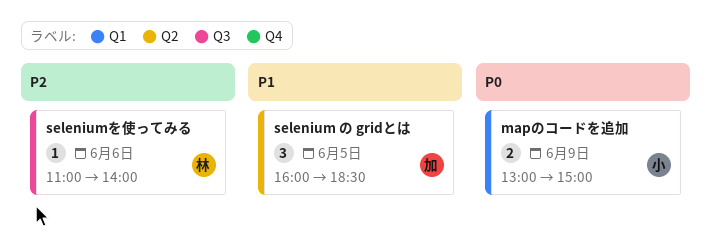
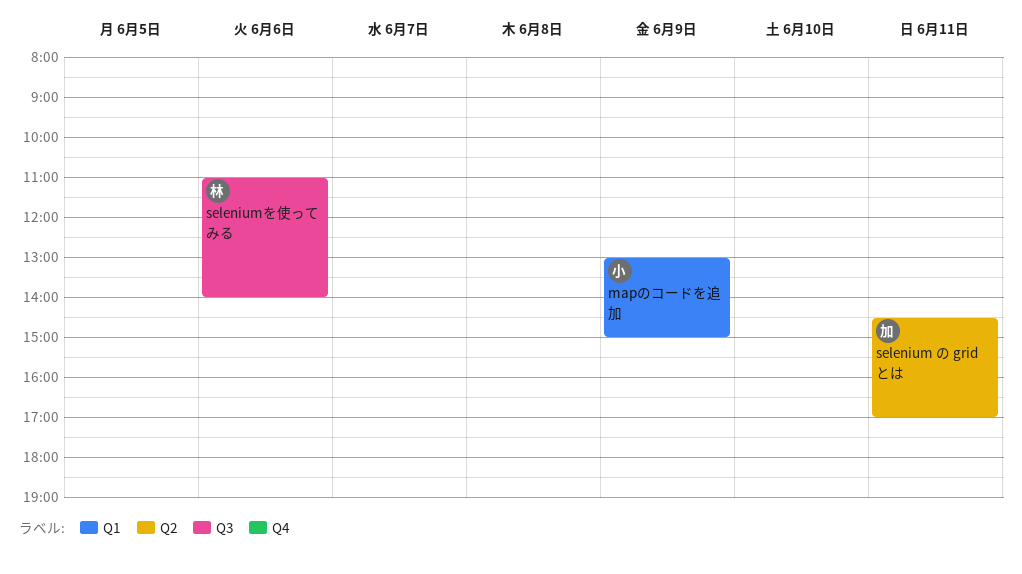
selenium の gridとは, day: Jun 5 -> Jun 11
selenium の gridとは, begins: 16:00 -> 14:30
selenium の gridとは, ends: 18:30 -> 17:00

